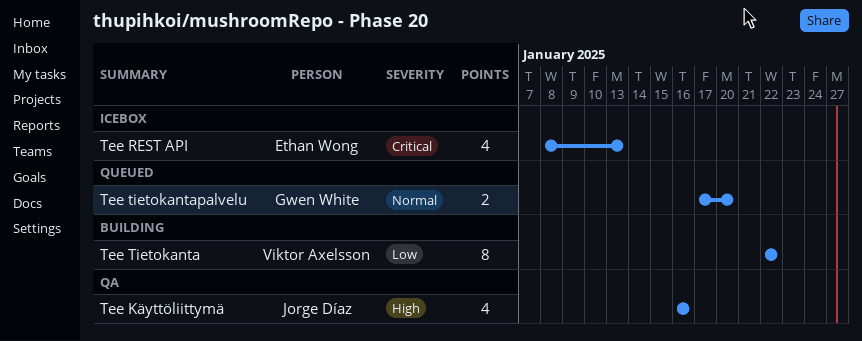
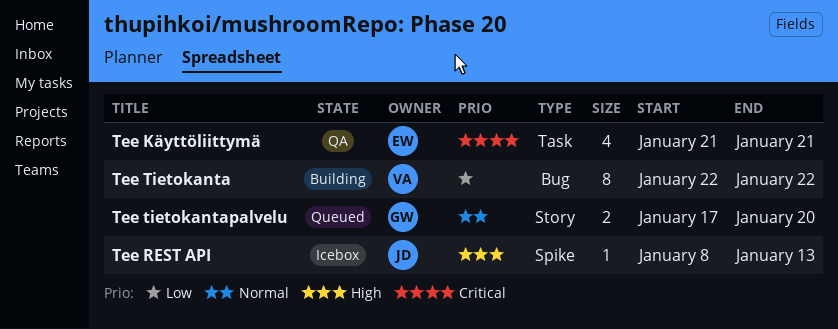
Tee Käyttöliittymä, owner: Jorge Díaz -> Ethan Wong
Tee Käyttöliittymä, priority: High -> Critical
Tee Käyttöliittymä, start: Jan 16 -> Jan 21
Tee Käyttöliittymä, due: Jan 16 -> Jan 21
Tee REST API, owner: Ethan Wong -> Jorge Díaz
Tee REST API, priority: Critical -> High
Tee REST API, estimate: 4 -> 1

